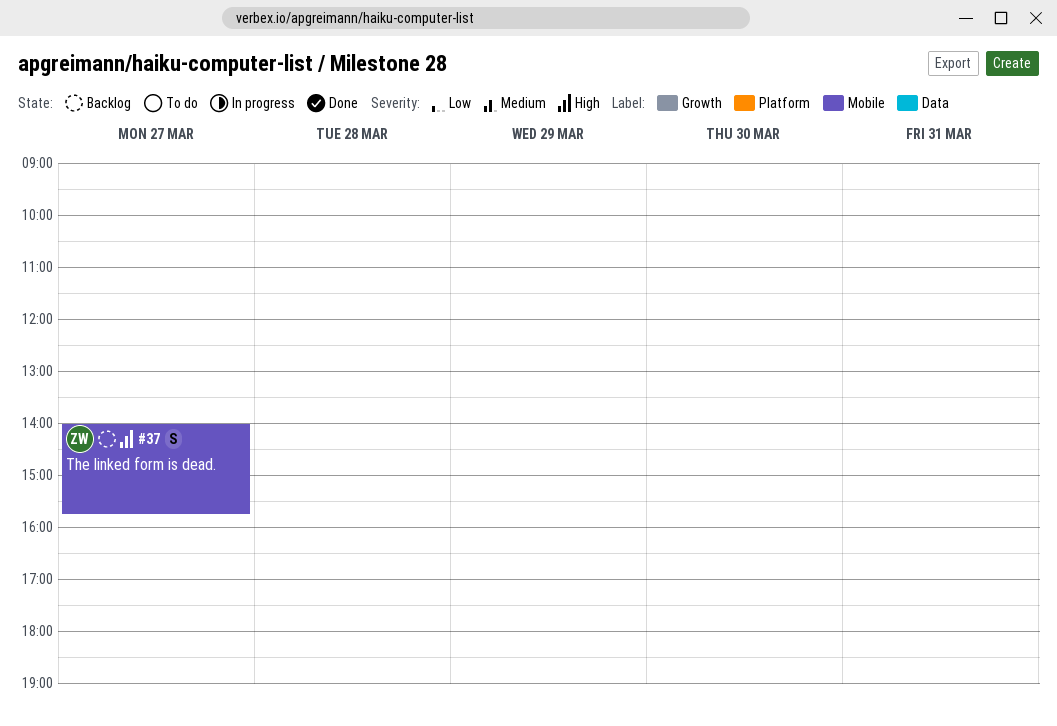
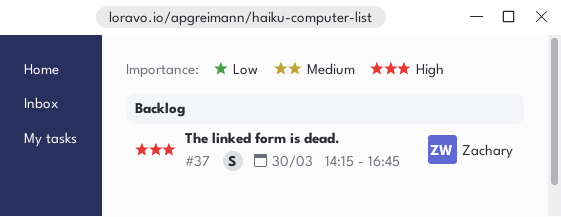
#37, day: Mar 27 -> Mar 30
#37, begins: 14:00 -> 14:15
#37, ends: 15:45 -> 16:45

